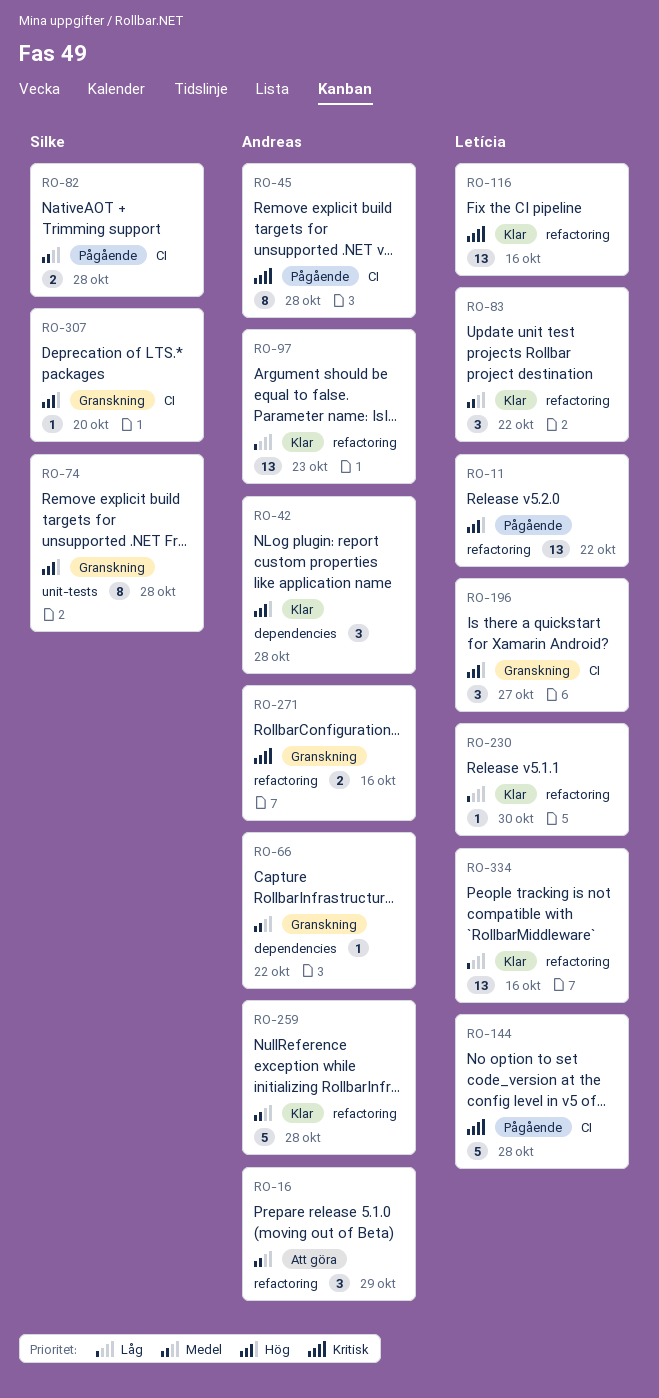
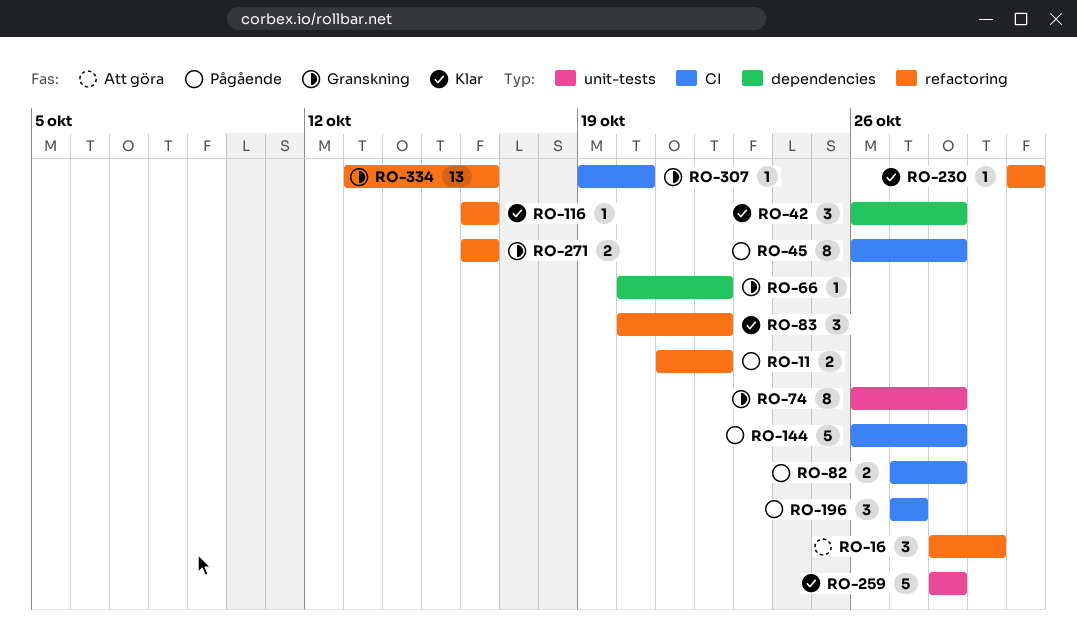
RO-11, estimate: 13 -> 2
RO-97: present -> none
RO-116, estimate: 13 -> 1
RO-196, status: Granskning -> Pågående
RO-259, label: refactoring -> unit-tests
RO-334, status: Klar -> Granskning

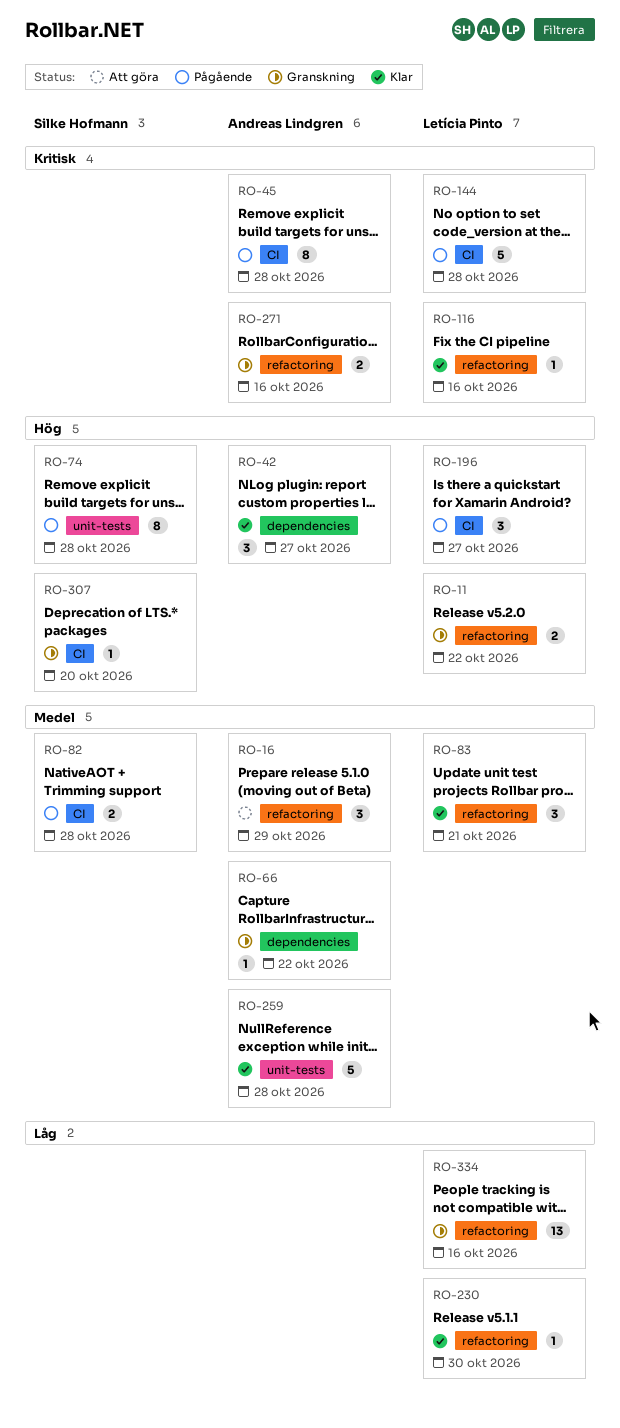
RO-11, status: Pågående -> Granskning
RO-42, due: Oct 28 -> Oct 27
RO-74, status: Granskning -> Pågående
RO-83, due: Oct 22 -> Oct 21

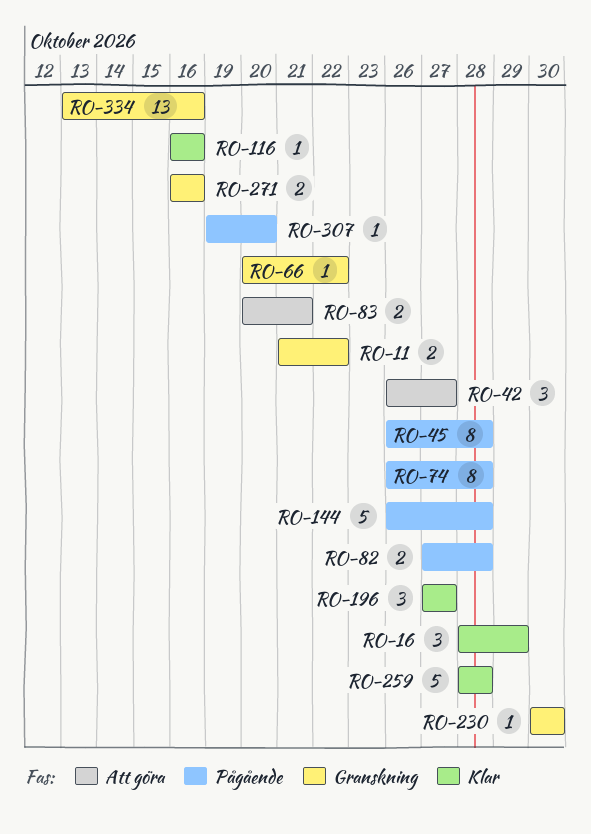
RO-16, status: Att göra -> Klar
RO-42, status: Klar -> Att göra
RO-83, status: Klar -> Att göra
RO-83, estimate: 3 -> 2
RO-196, status: Pågående -> Klar
RO-230, status: Klar -> Granskning
RO-307, status: Granskning -> Pågående

